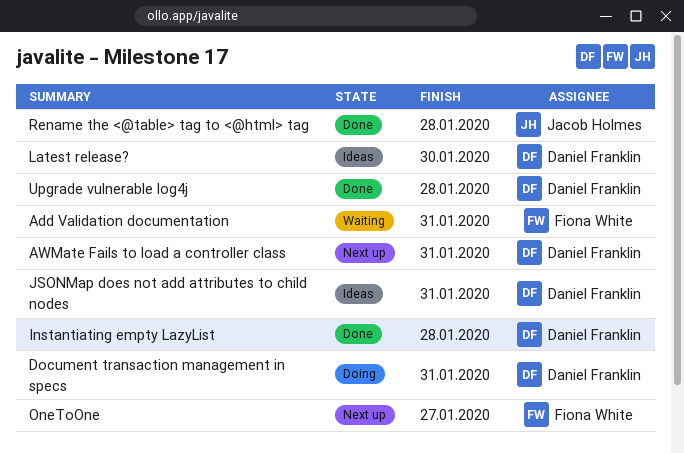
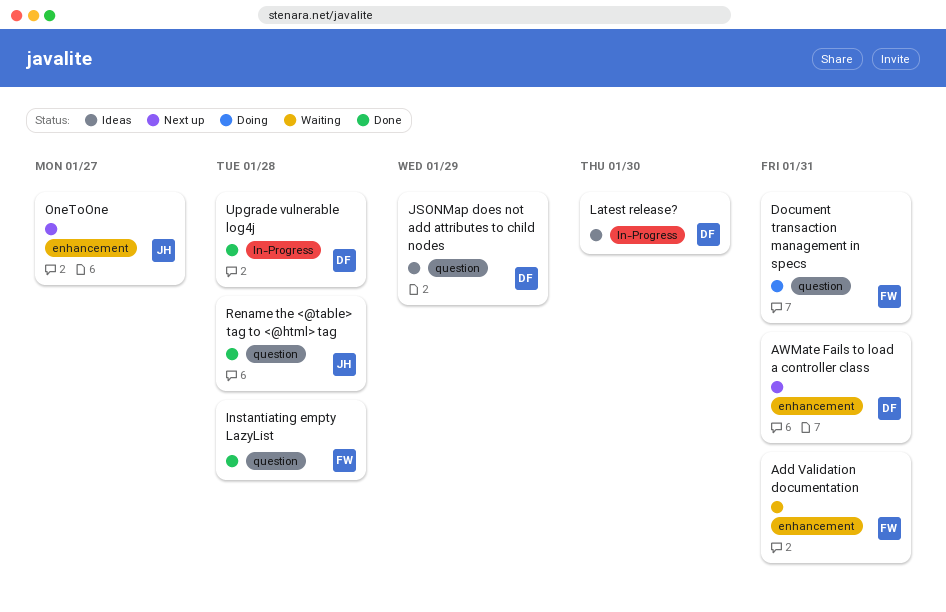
Document transaction management in specs, owner: Daniel Franklin -> Fiona White
Instantiating empty LazyList, owner: Daniel Franklin -> Fiona White
JSONMap does not add attributes to child nodes, due: Jan 31 -> Jan 29
OneToOne, owner: Fiona White -> Jacob Holmes

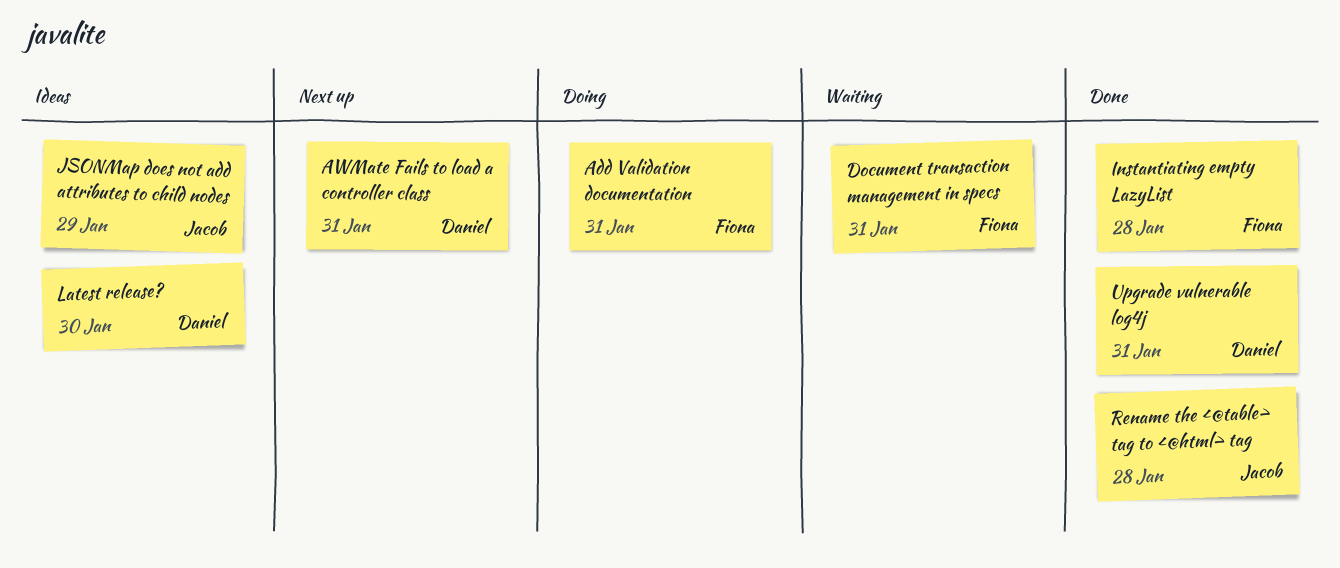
Add Validation documentation, status: Waiting -> Doing
Document transaction management in specs, status: Doing -> Waiting
JSONMap does not add attributes to child nodes, owner: Daniel -> Jacob
OneToOne: present -> none
Upgrade vulnerable log4j, due: Jan 28 -> Jan 31

